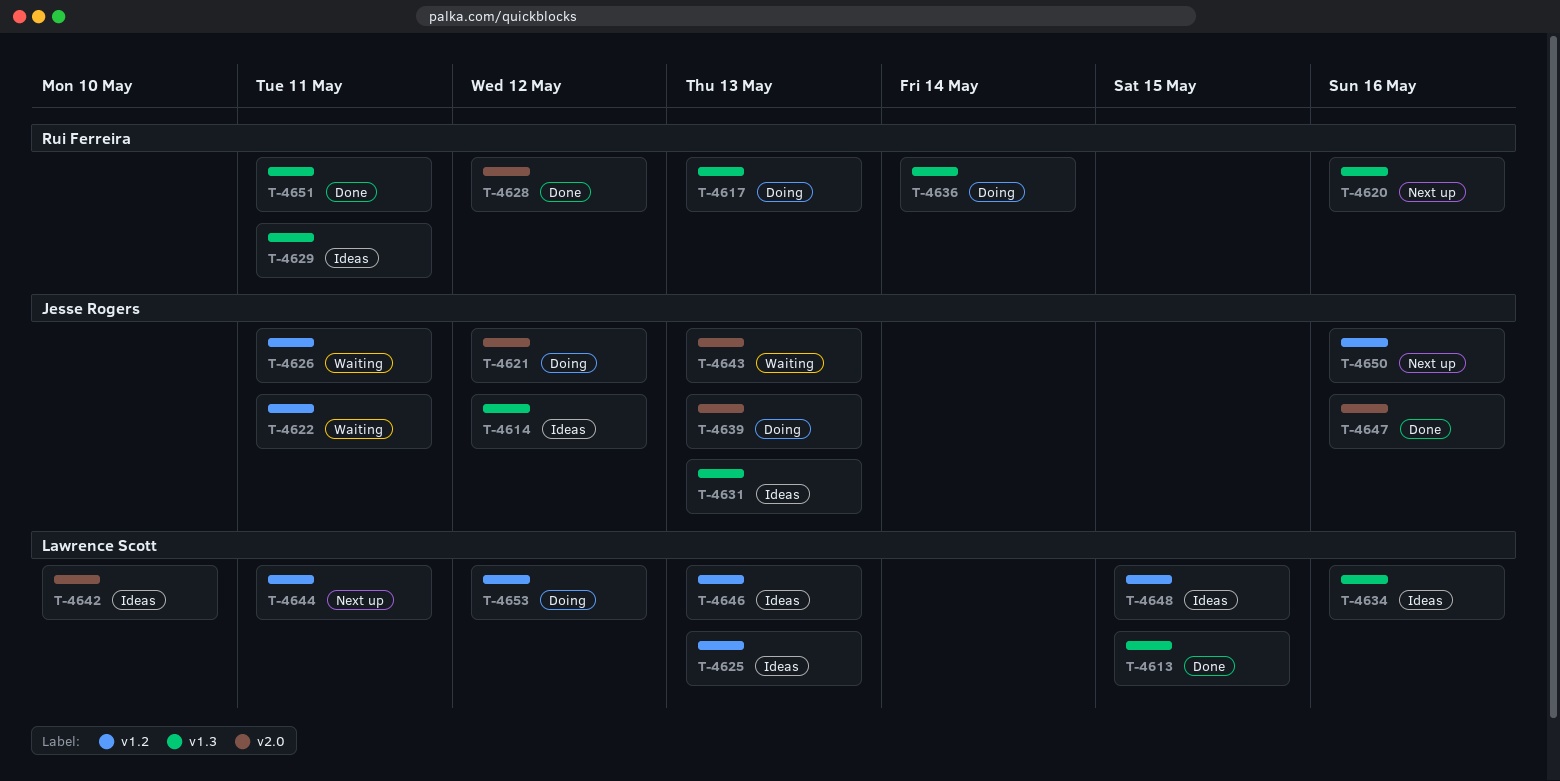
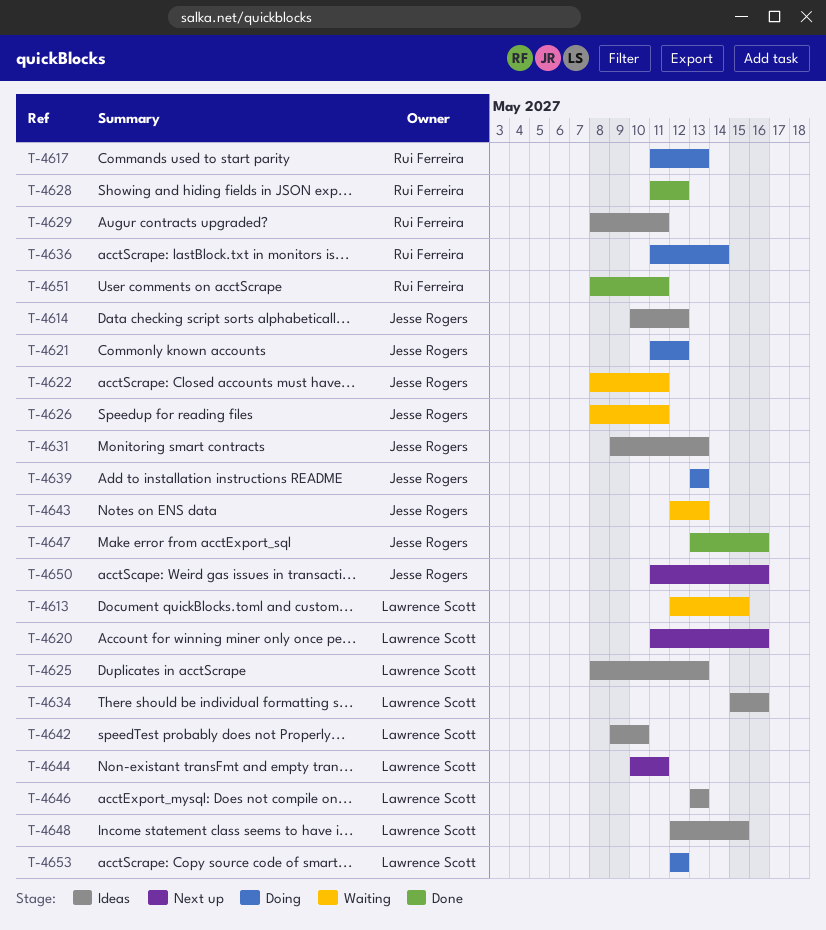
T-4613, status: Done -> Waiting
T-4620, owner: Rui Ferreira -> Lawrence Scott

